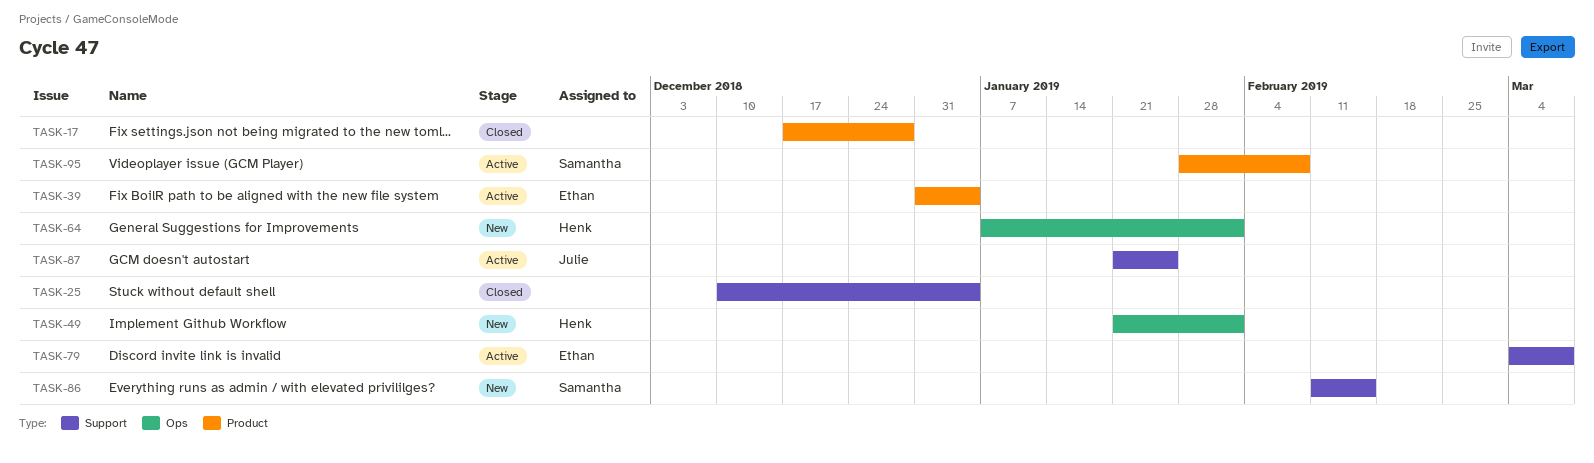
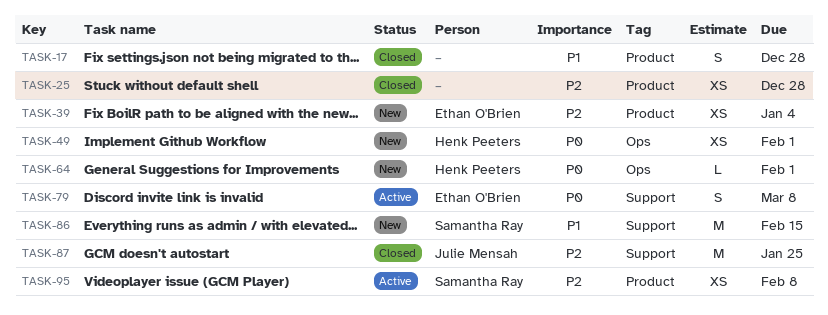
TASK-25, label: Support -> Product
TASK-25, due: Jan 4 -> Dec 28
TASK-39, status: Active -> New
TASK-87, status: Active -> Closed

